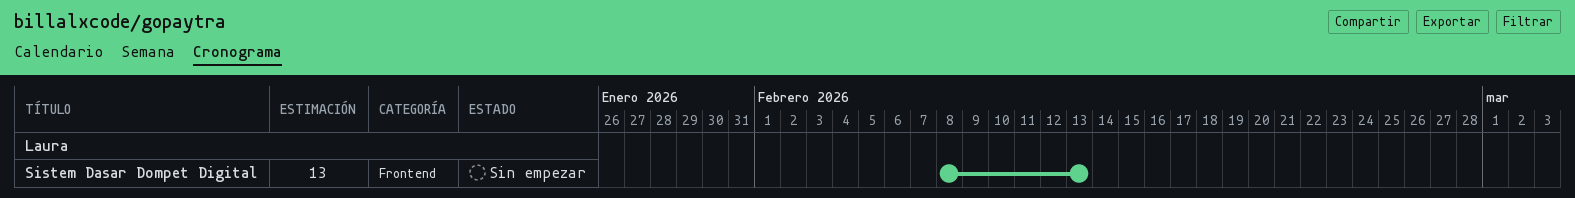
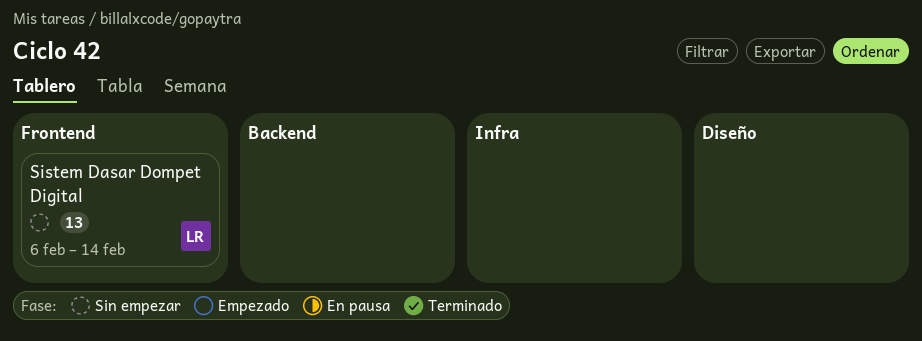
Sistem Dasar Dompet Digital, start: Feb 8 -> Feb 6
Sistem Dasar Dompet Digital, due: Feb 13 -> Feb 14

